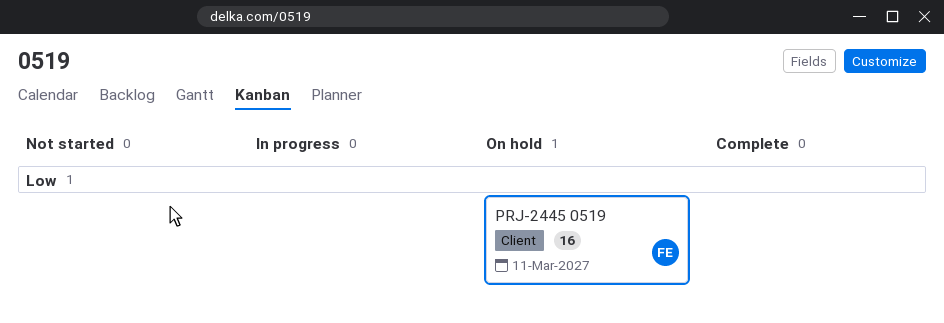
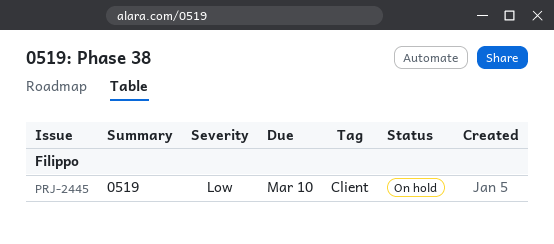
PRJ-2445, due: Mar 11 -> Mar 10

